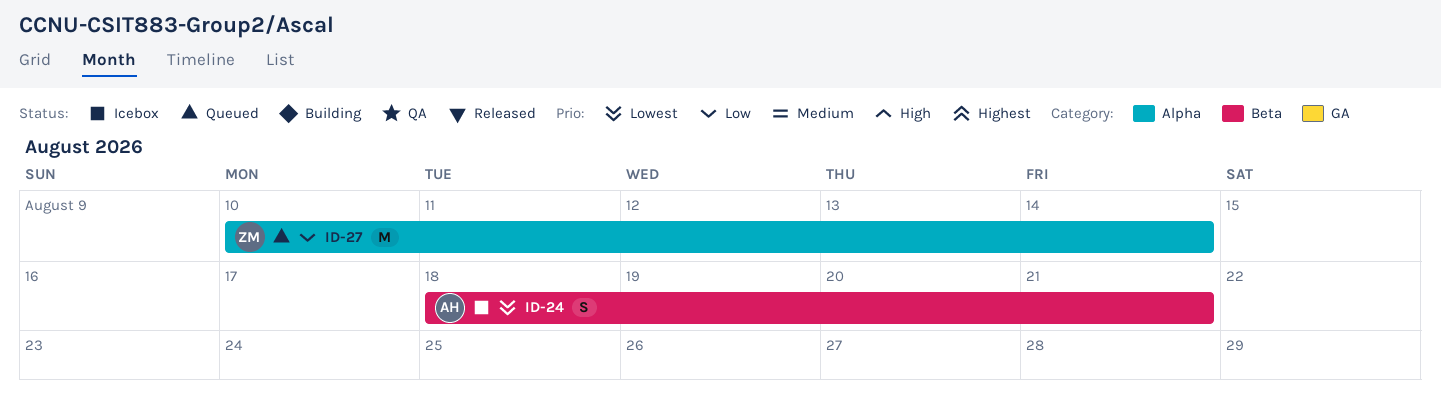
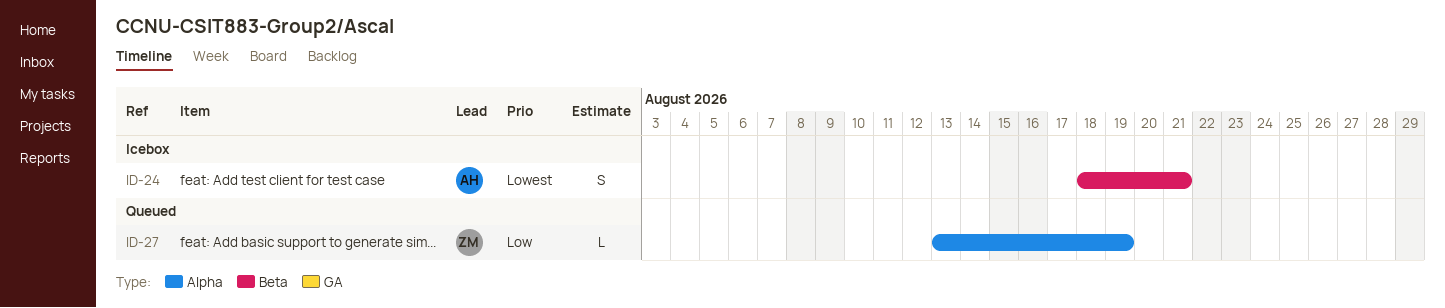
ID-27, estimate: M -> L
ID-27, start: Aug 10 -> Aug 13
ID-27, due: Aug 14 -> Aug 19

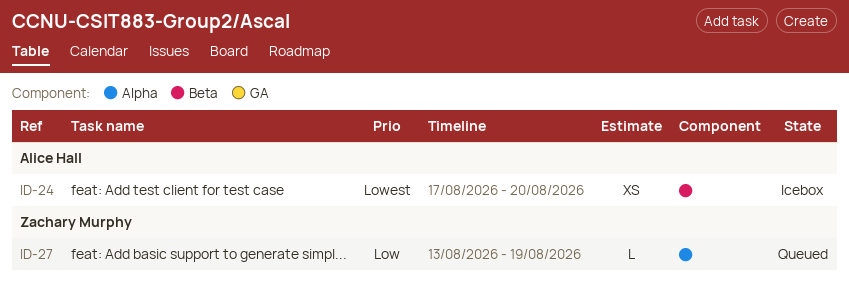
ID-24, estimate: S -> XS
ID-24, start: Aug 18 -> Aug 17
ID-24, due: Aug 21 -> Aug 20

